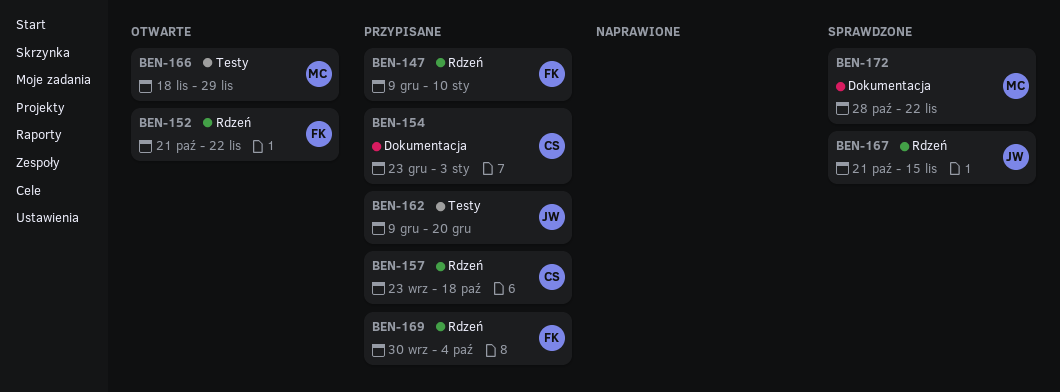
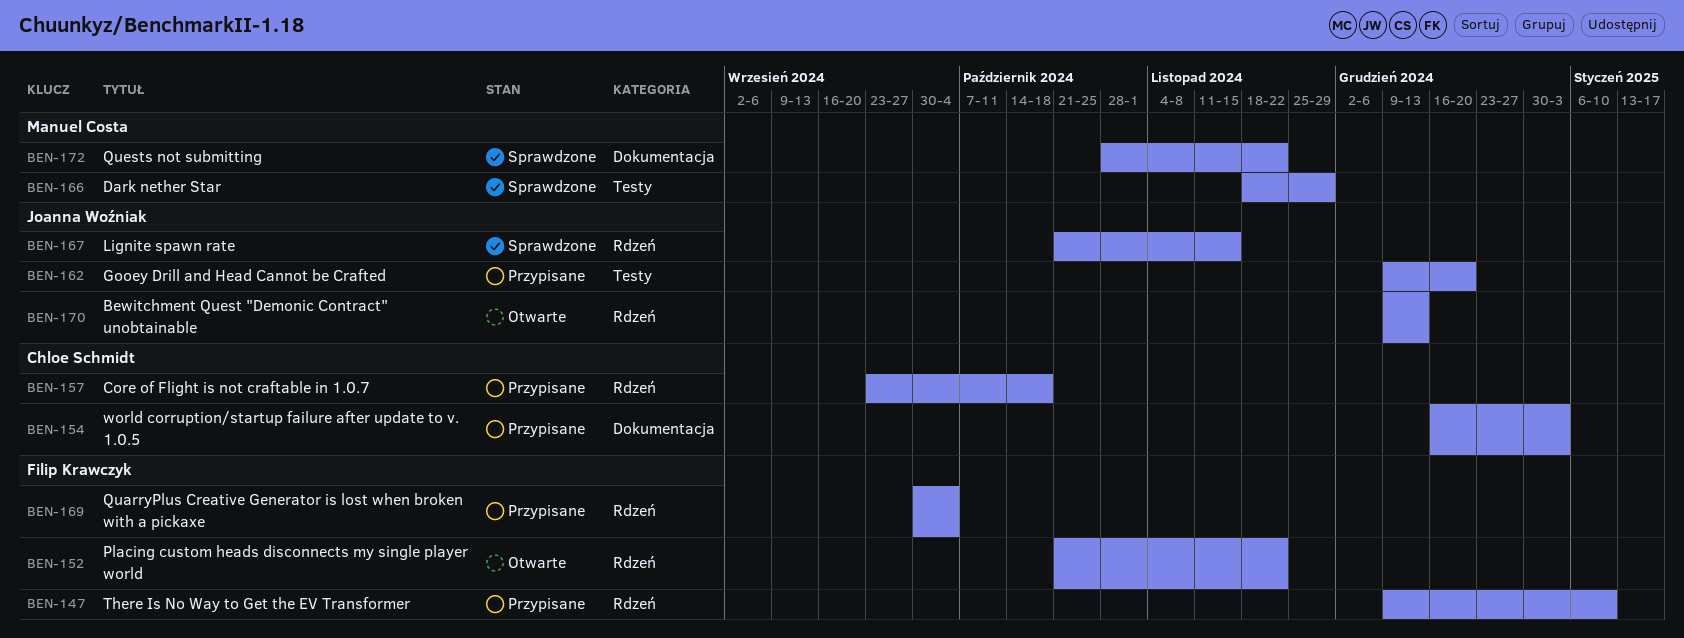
BEN-154, start: Dec 23 -> Dec 16
BEN-166, status: Otwarte -> Sprawdzone
BEN-170: none -> present

